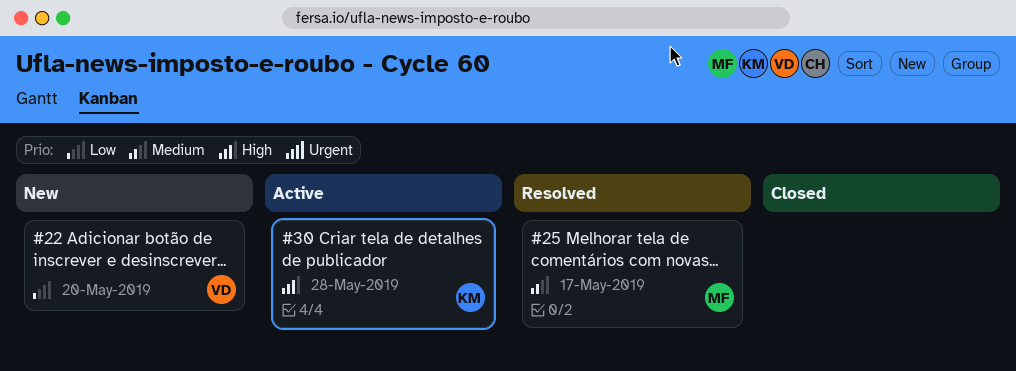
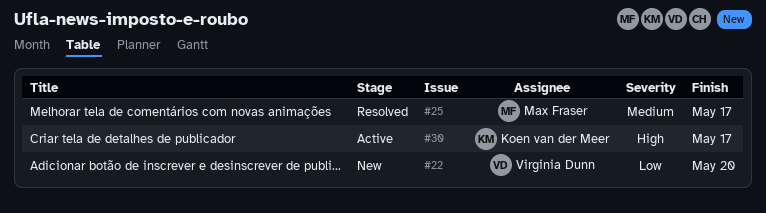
#30, due: May 28 -> May 17

